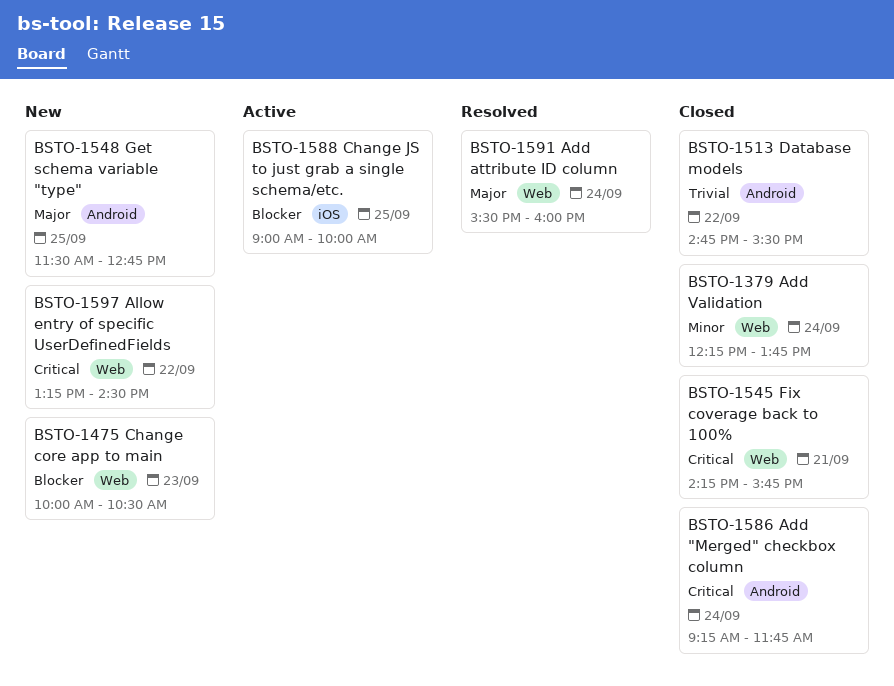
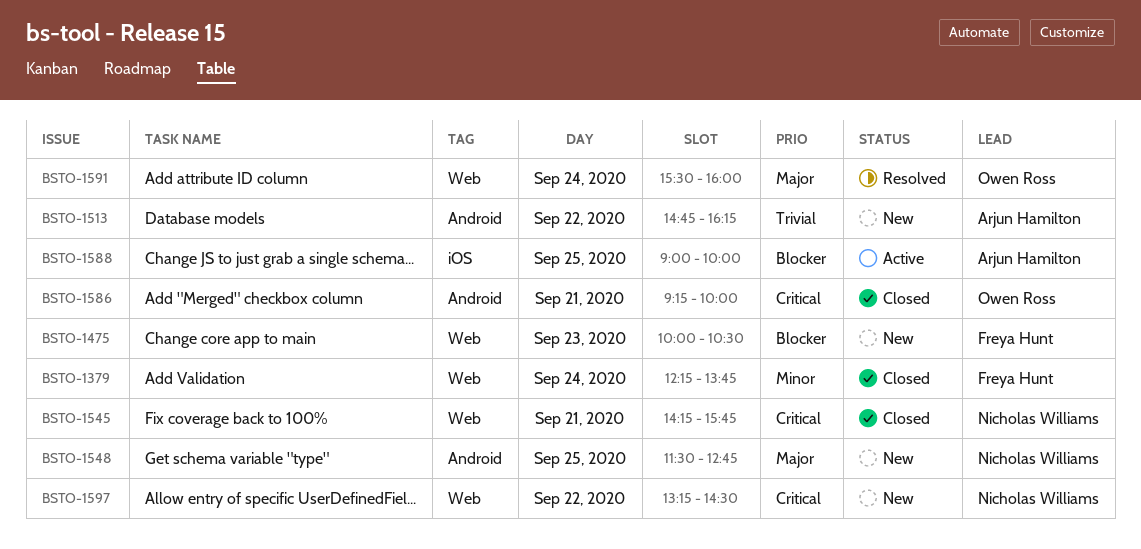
BSTO-1513, status: Closed -> New
BSTO-1513, ends: 15:30 -> 16:15
BSTO-1586, day: Sep 24 -> Sep 21
BSTO-1586, ends: 11:45 -> 10:00

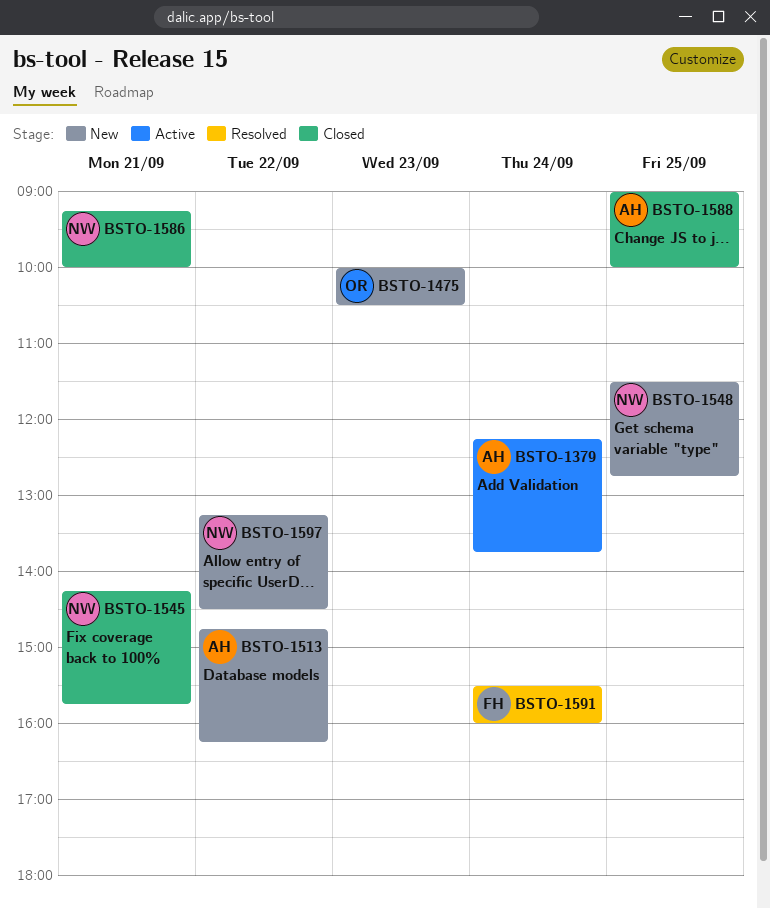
BSTO-1379, status: Closed -> Active
BSTO-1379, owner: Freya Hunt -> Arjun Hamilton
BSTO-1475, owner: Freya Hunt -> Owen Ross
BSTO-1586, owner: Owen Ross -> Nicholas Williams
BSTO-1588, status: Active -> Closed
BSTO-1591, owner: Owen Ross -> Freya Hunt

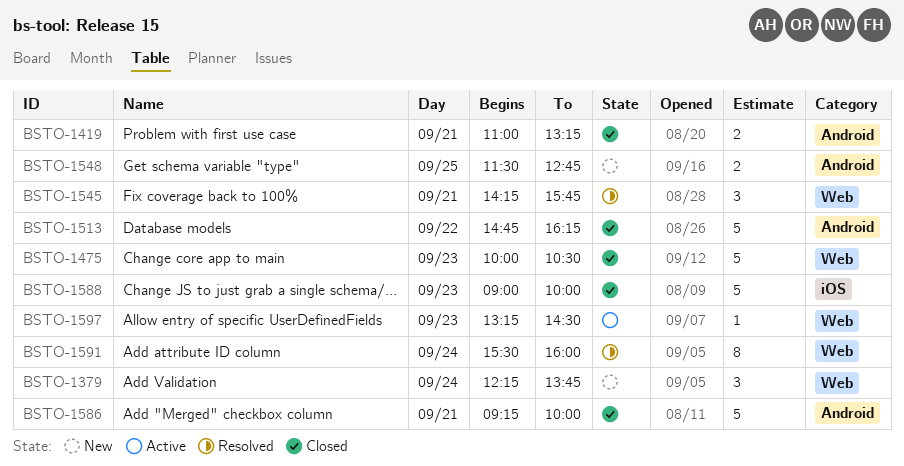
BSTO-1379, status: Active -> New
BSTO-1419: none -> present
BSTO-1475, status: New -> Closed
BSTO-1513, status: New -> Closed
BSTO-1545, status: Closed -> Resolved
BSTO-1588, day: Sep 25 -> Sep 23
BSTO-1597, status: New -> Active
BSTO-1597, day: Sep 22 -> Sep 23

